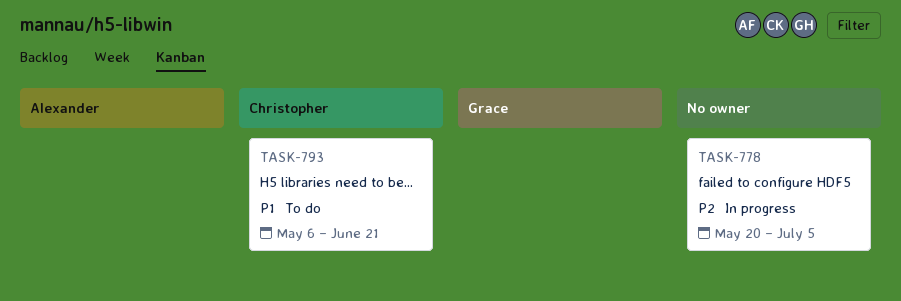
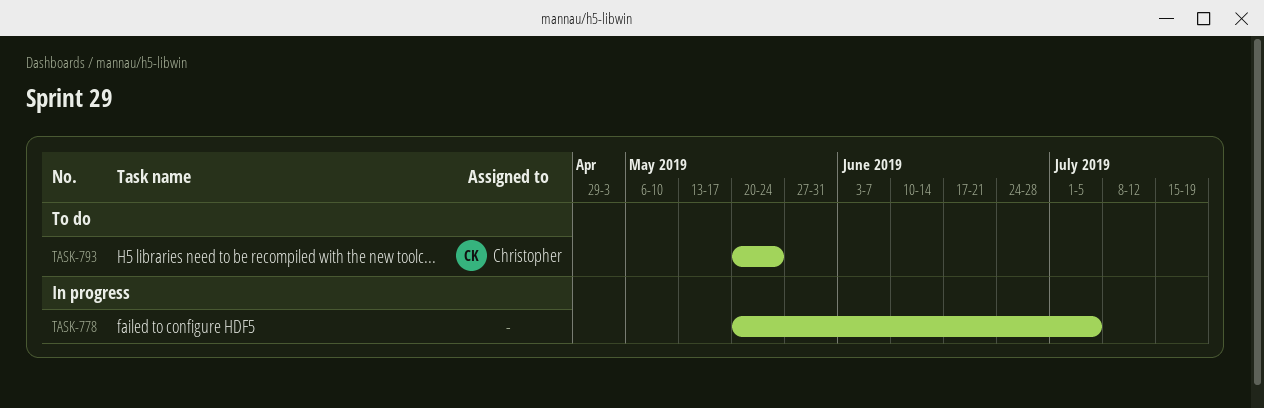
TASK-793, start: May 6 -> May 20
TASK-793, due: Jun 21 -> May 24

